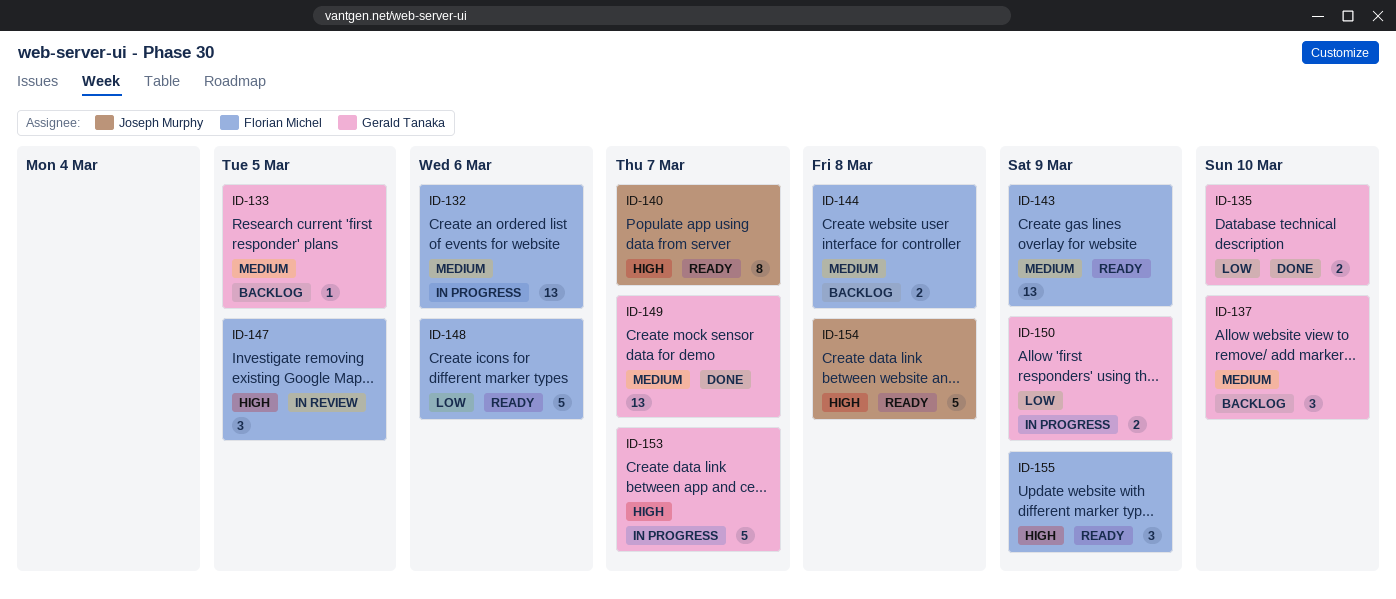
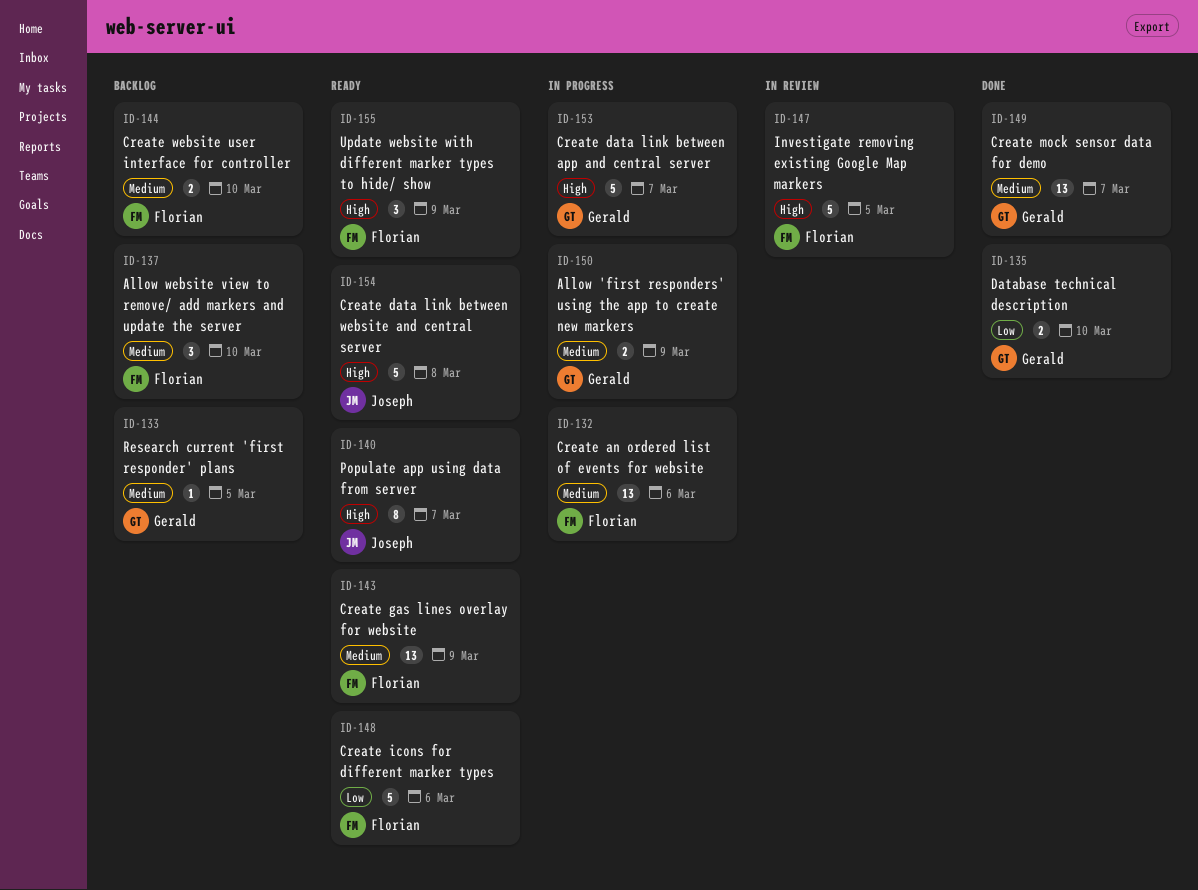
ID-137, owner: Gerald Tanaka -> Florian Michel
ID-144, due: Mar 8 -> Mar 10
ID-147, estimate: 3 -> 5
ID-150, priority: Low -> Medium

